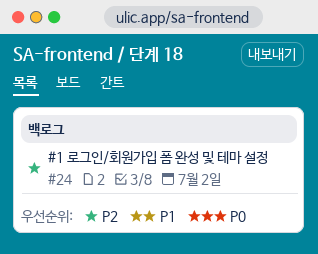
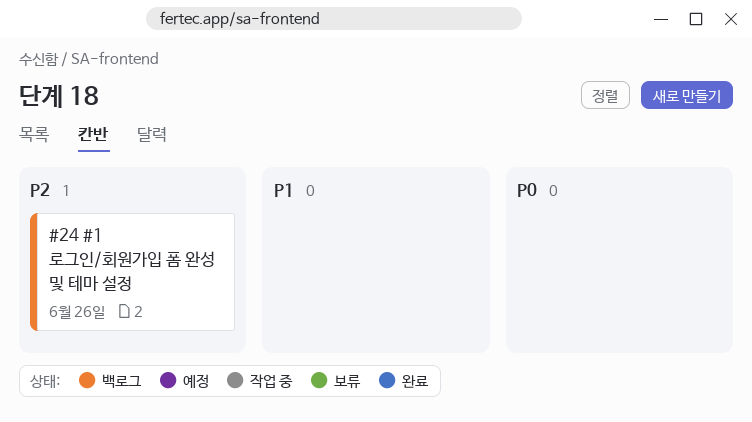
#24, due: Jul 2 -> Jun 26

